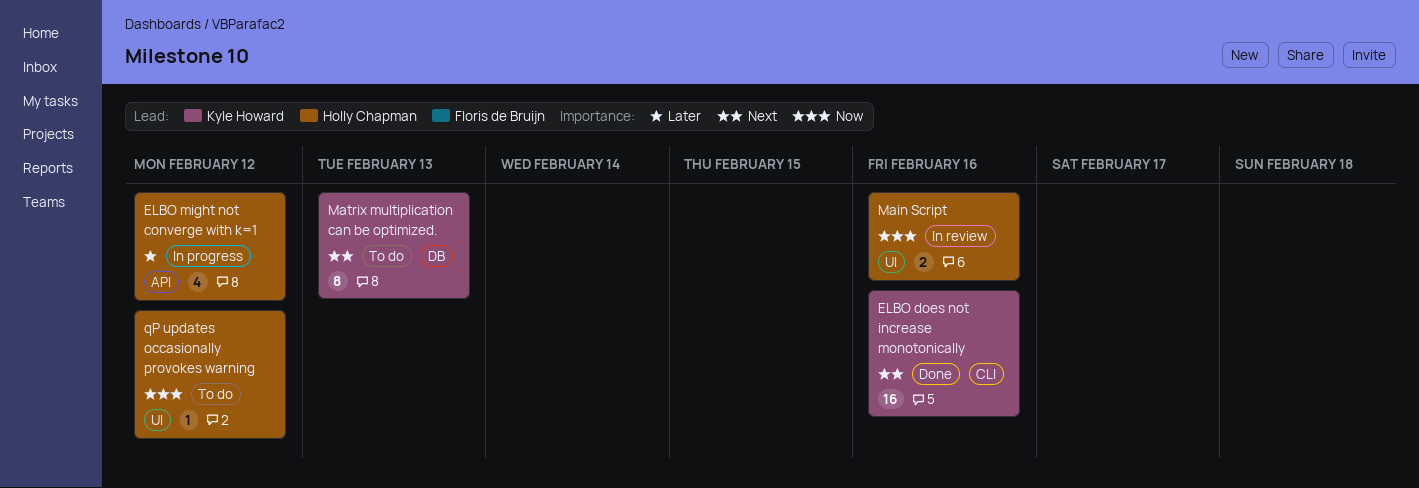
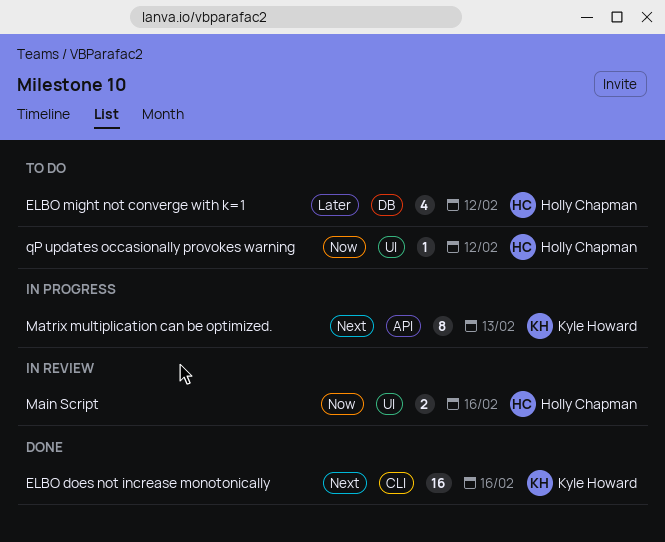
ELBO might not converge with k=1, status: In progress -> To do
ELBO might not converge with k=1, label: API -> DB
Matrix multiplication can be optimized., status: To do -> In progress
Matrix multiplication can be optimized., label: DB -> API

